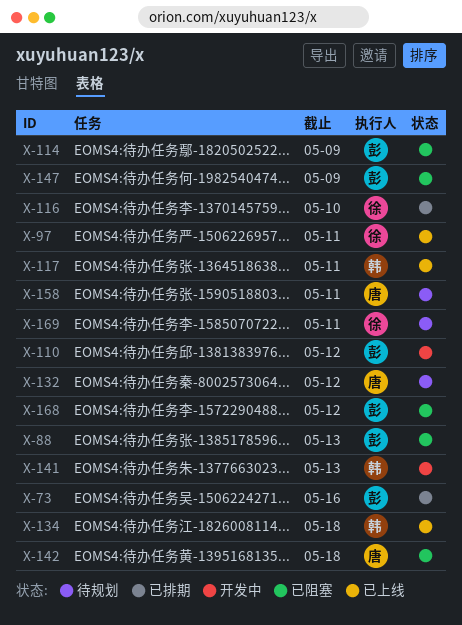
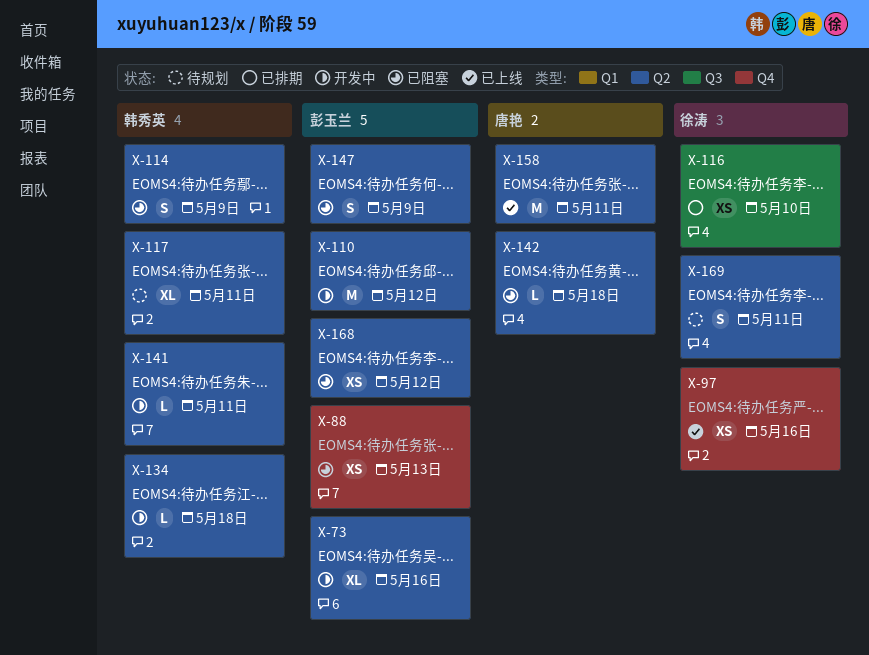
X-73, status: 已排期 -> 开发中
X-97, due: May 11 -> May 16
X-114, owner: 彭玉兰 -> 韩秀英
X-117, status: 已上线 -> 待规划
X-132: present -> none
X-134, status: 已上线 -> 开发中
X-141, due: May 13 -> May 11
X-158, status: 待规划 -> 已上线

